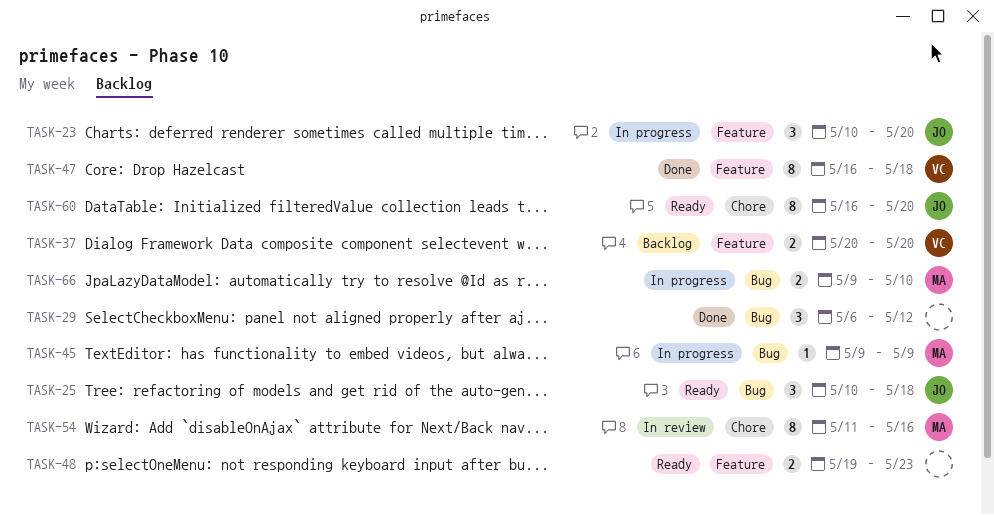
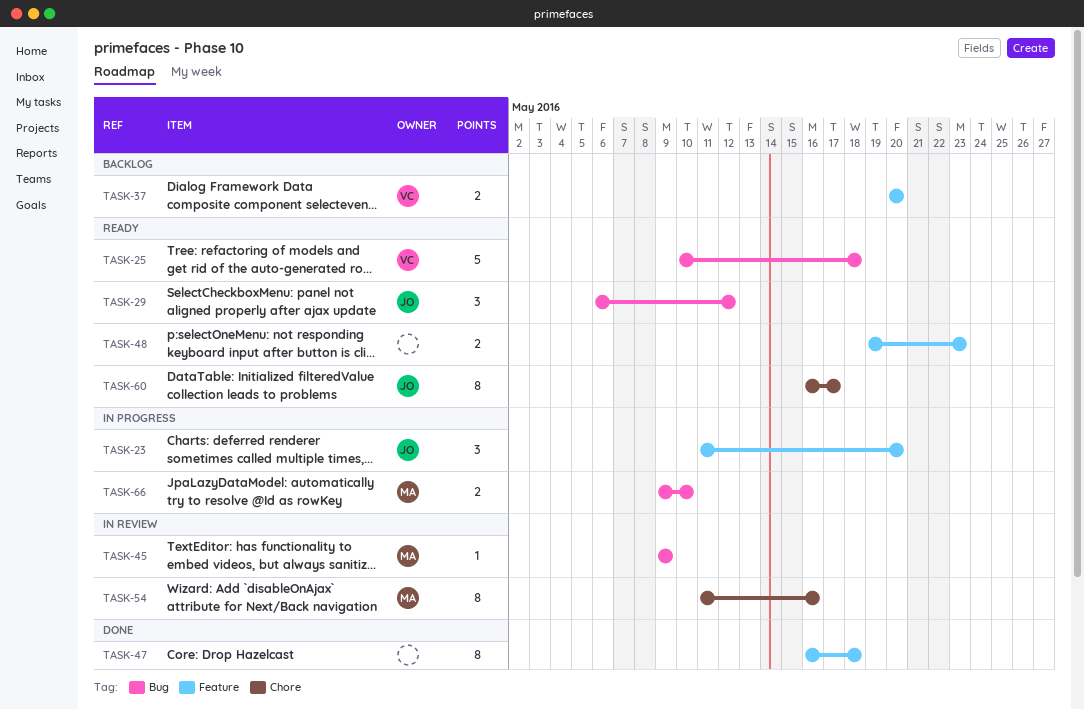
TASK-23, start: May 10 -> May 11
TASK-25, owner: JO -> VC
TASK-25, estimate: 3 -> 5
TASK-29, status: Done -> Ready
TASK-29, owner: none -> JO
TASK-45, status: In progress -> In review
TASK-47, owner: VC -> none
TASK-60, due: May 20 -> May 17

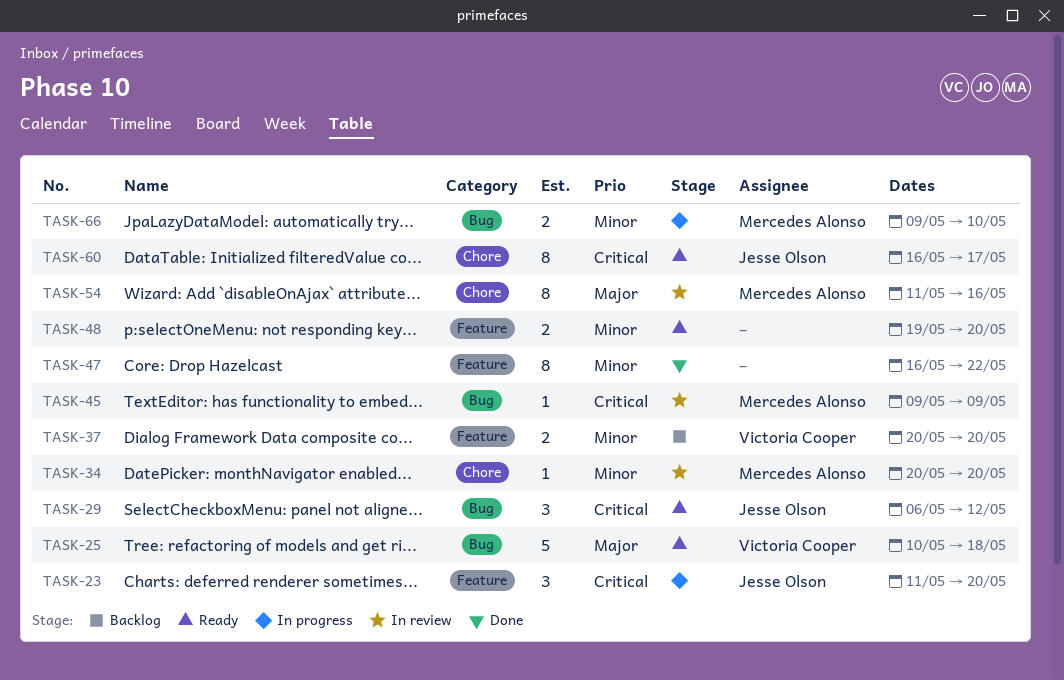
TASK-34: none -> present
TASK-47, due: May 18 -> May 22
TASK-48, due: May 23 -> May 20

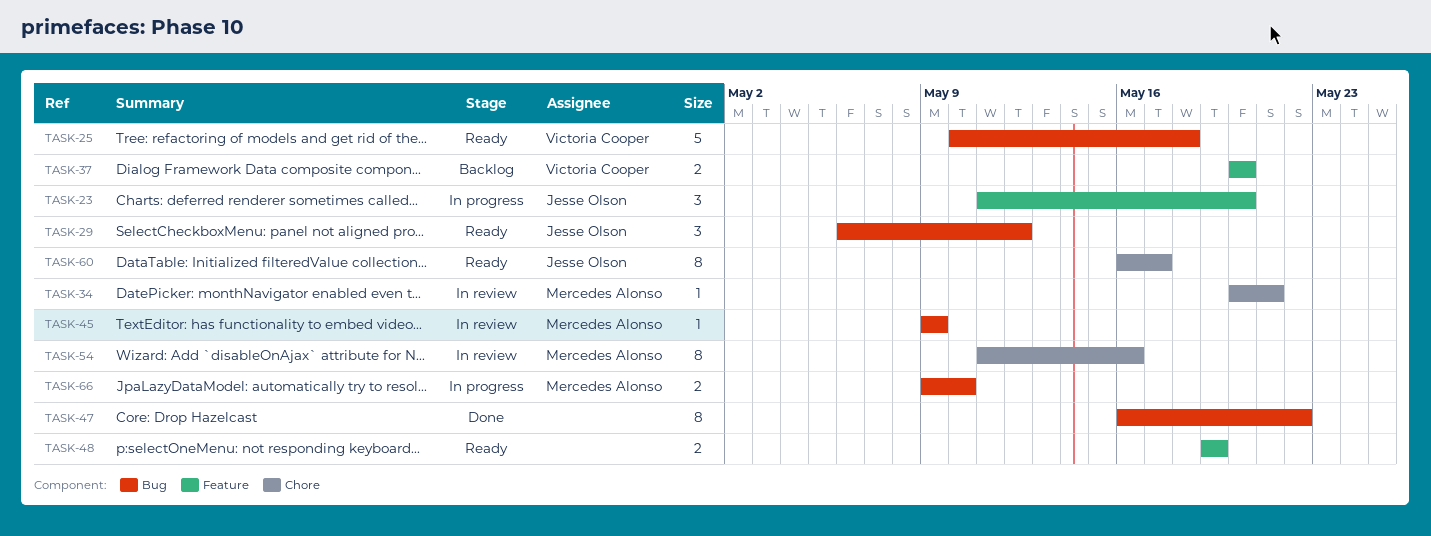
TASK-34, due: May 20 -> May 21
TASK-47, label: Feature -> Bug
TASK-48, due: May 20 -> May 19

